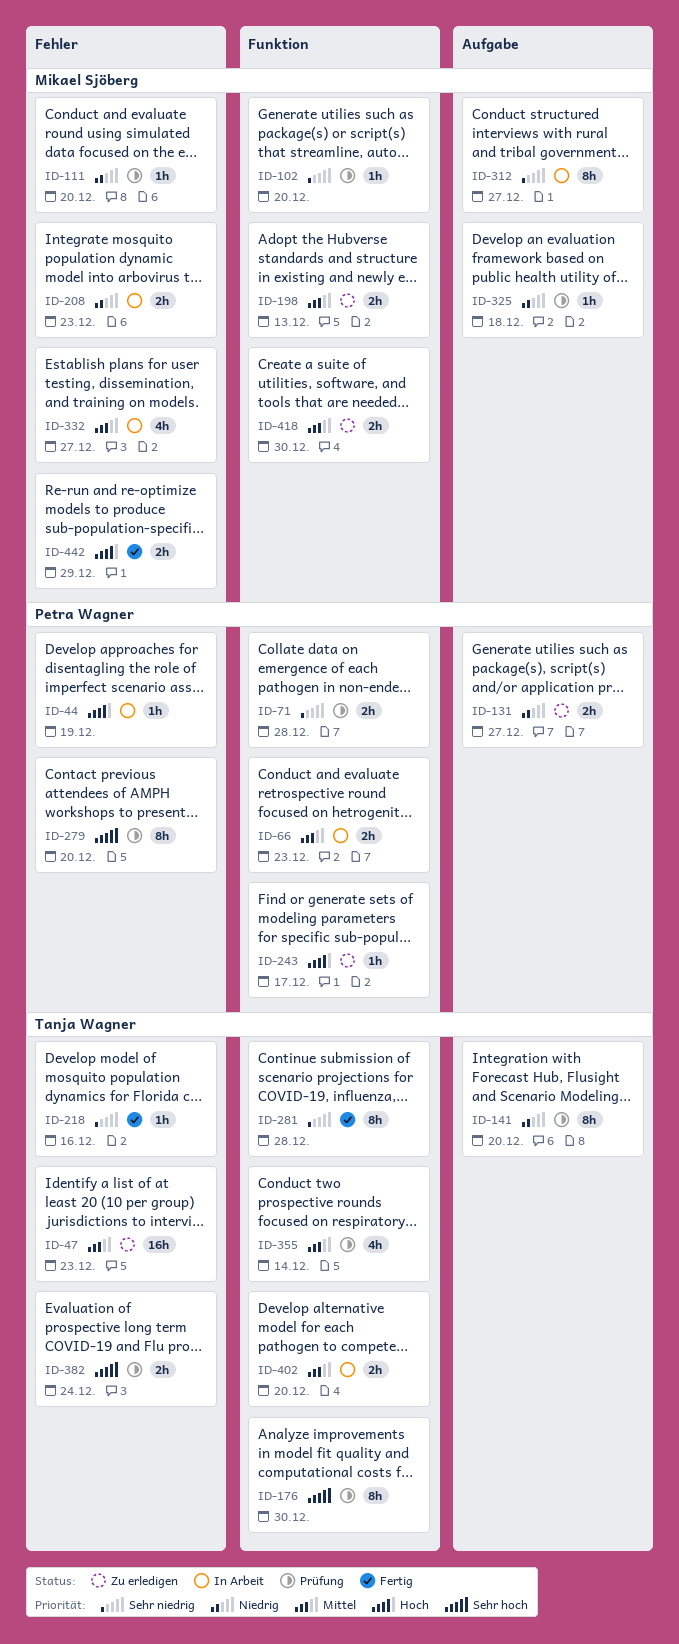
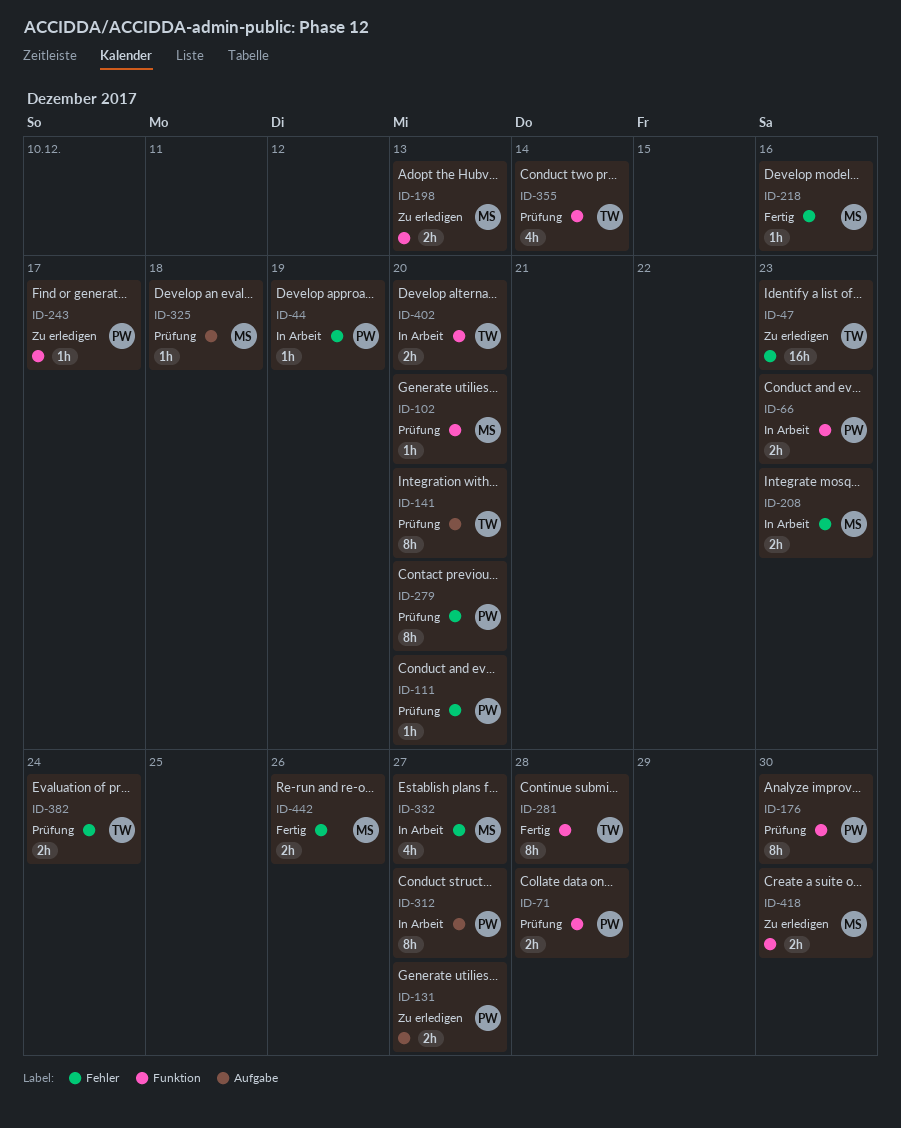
ID-111, owner: Mikael Sjöberg -> Petra Wagner
ID-176, owner: Tanja Wagner -> Petra Wagner
ID-218, owner: Tanja Wagner -> Mikael Sjöberg
ID-312, owner: Mikael Sjöberg -> Petra Wagner
ID-442, due: Dec 29 -> Dec 26

